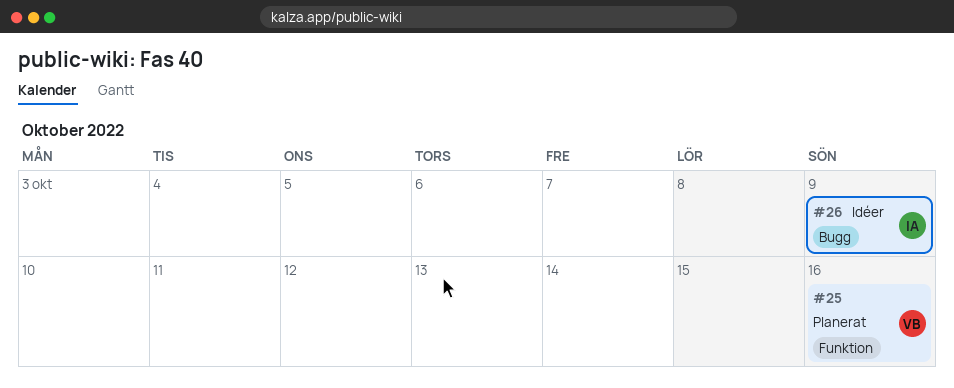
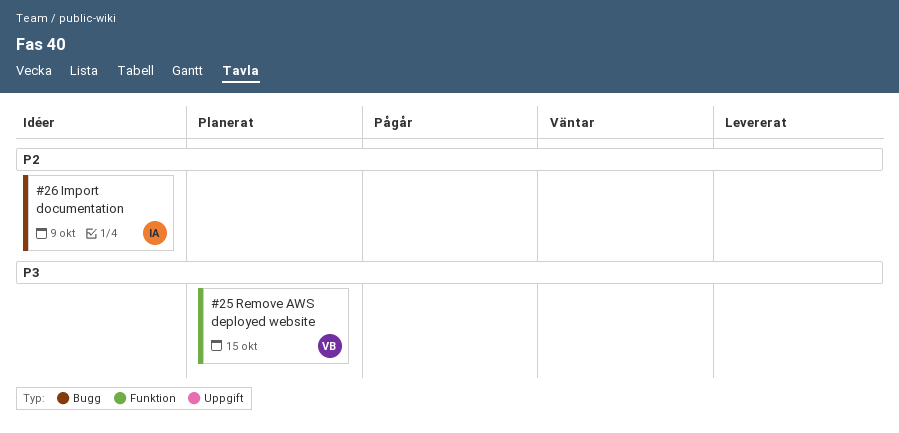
#25, due: Oct 16 -> Oct 15

